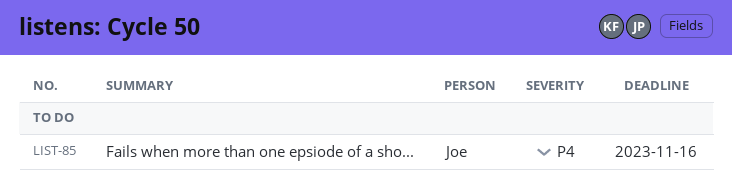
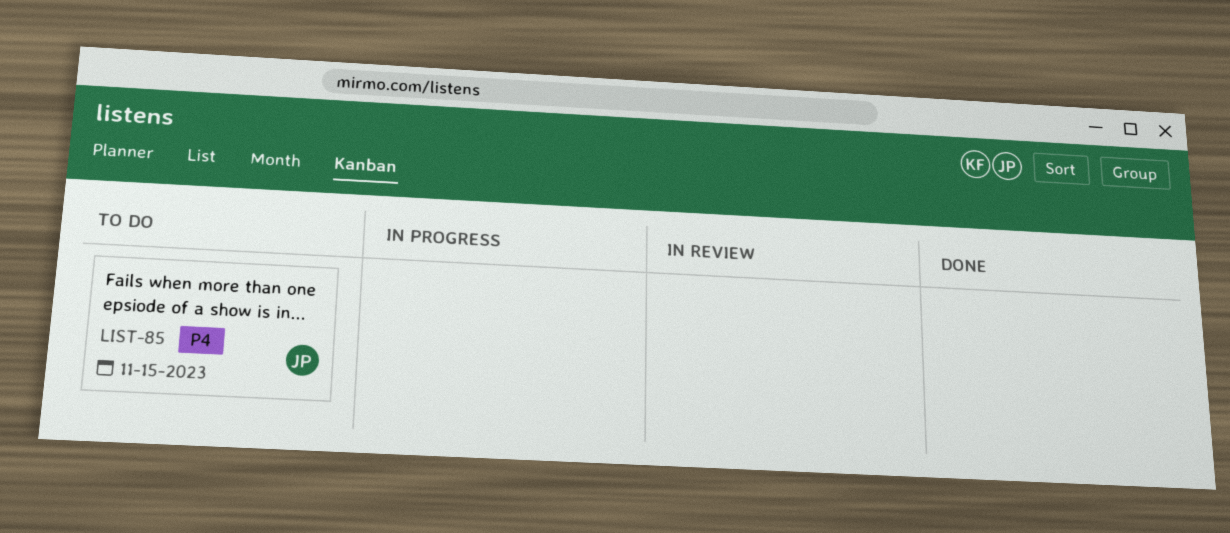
LIST-85, due: Nov 16 -> Nov 15

